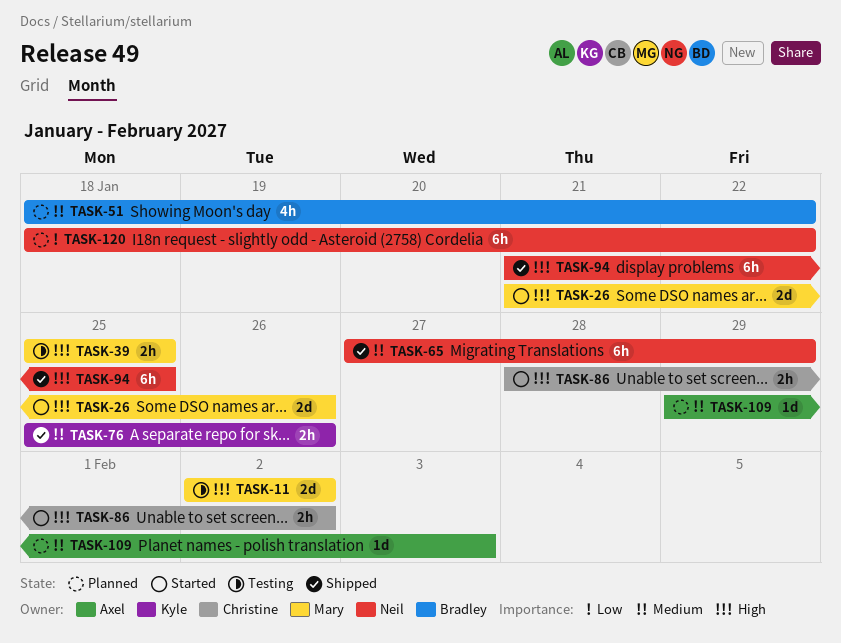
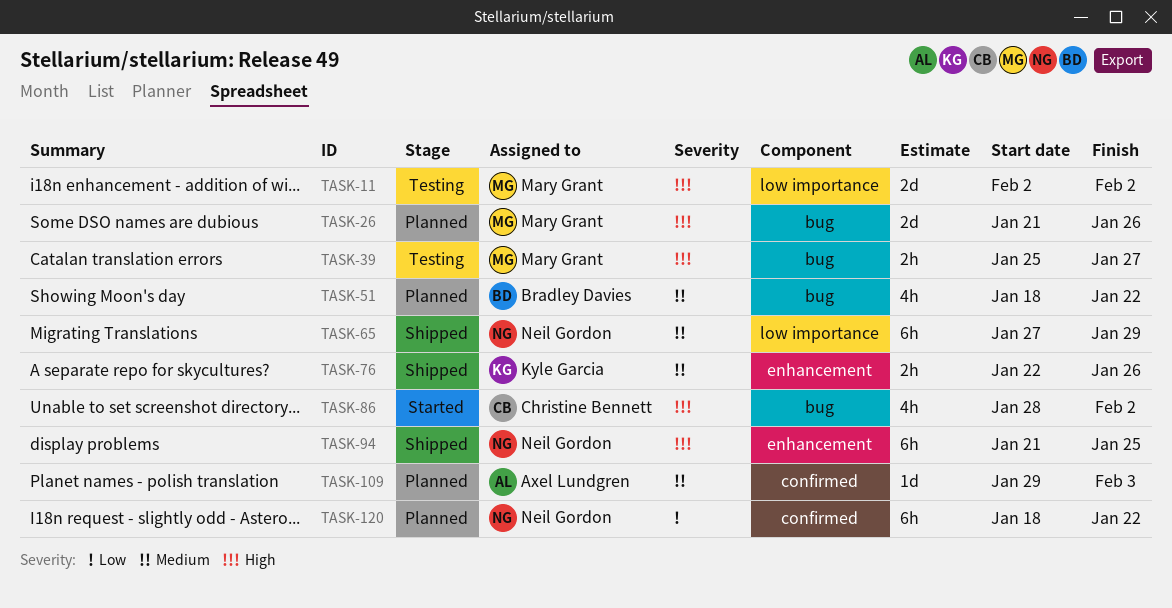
TASK-26, status: Started -> Planned
TASK-39, due: Jan 25 -> Jan 27
TASK-76, start: Jan 25 -> Jan 22
TASK-86, estimate: 2h -> 4h

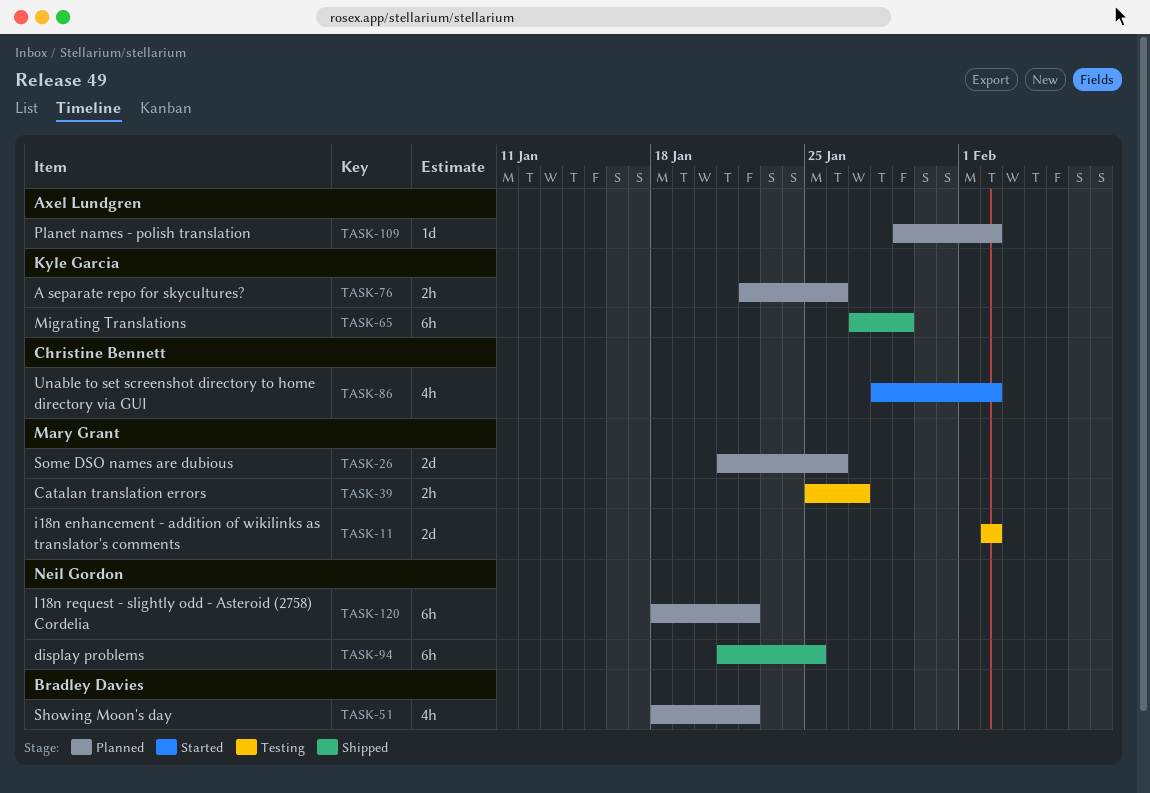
TASK-65, owner: Neil Gordon -> Kyle Garcia
TASK-76, status: Shipped -> Planned
TASK-109, due: Feb 3 -> Feb 2

